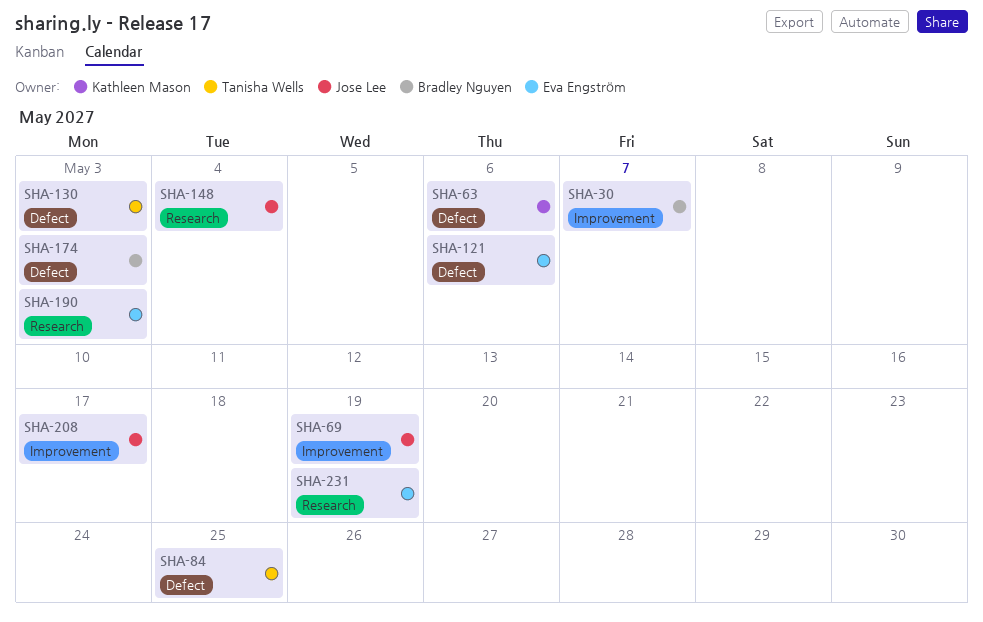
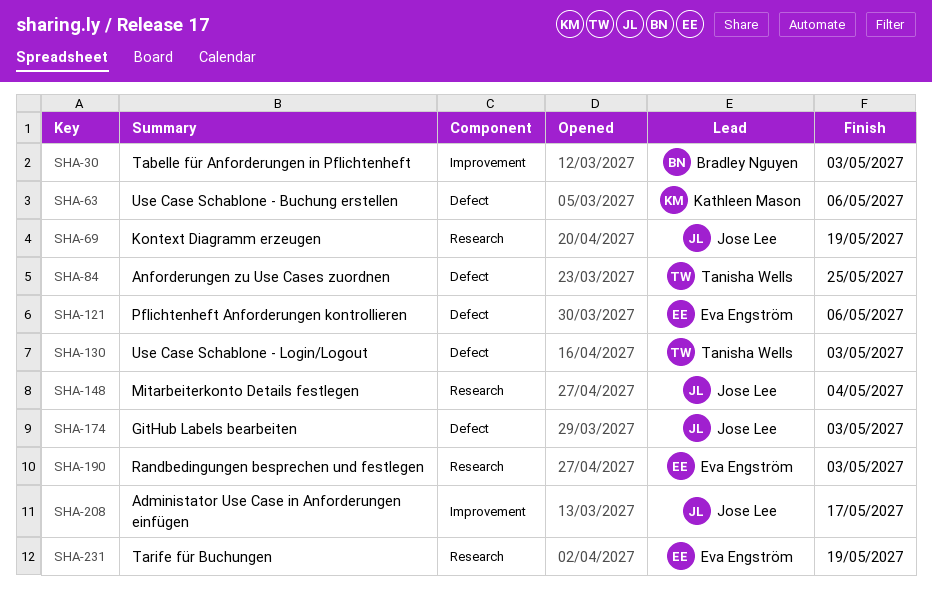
SHA-30, due: May 7 -> May 3
SHA-69, label: Improvement -> Research
SHA-174, owner: Bradley Nguyen -> Jose Lee

